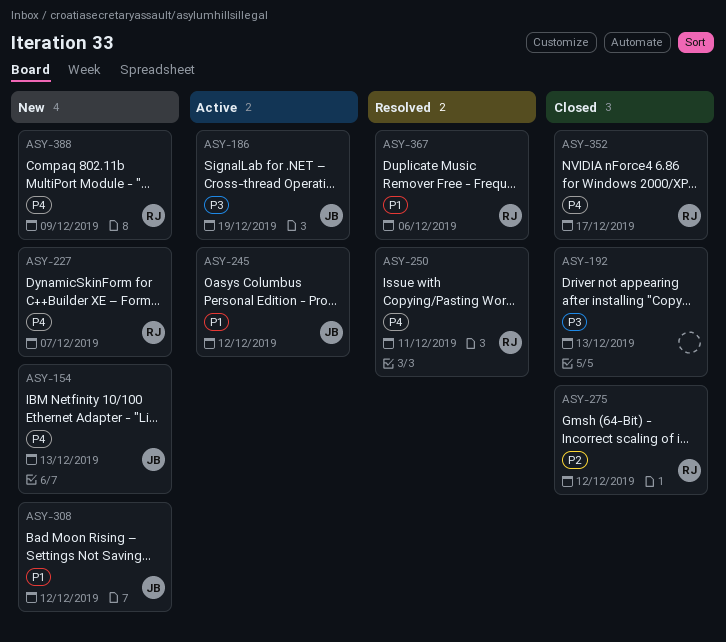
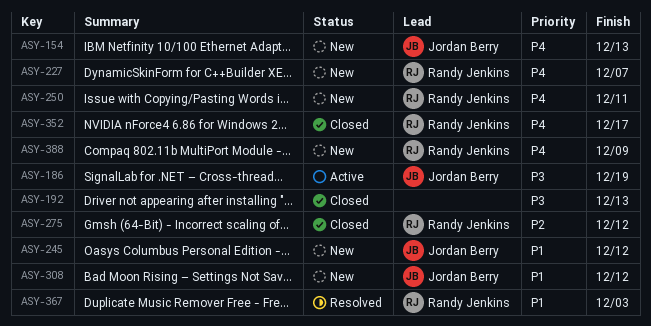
ASY-245, status: Active -> New
ASY-250, status: Resolved -> New
ASY-367, due: Dec 6 -> Dec 3

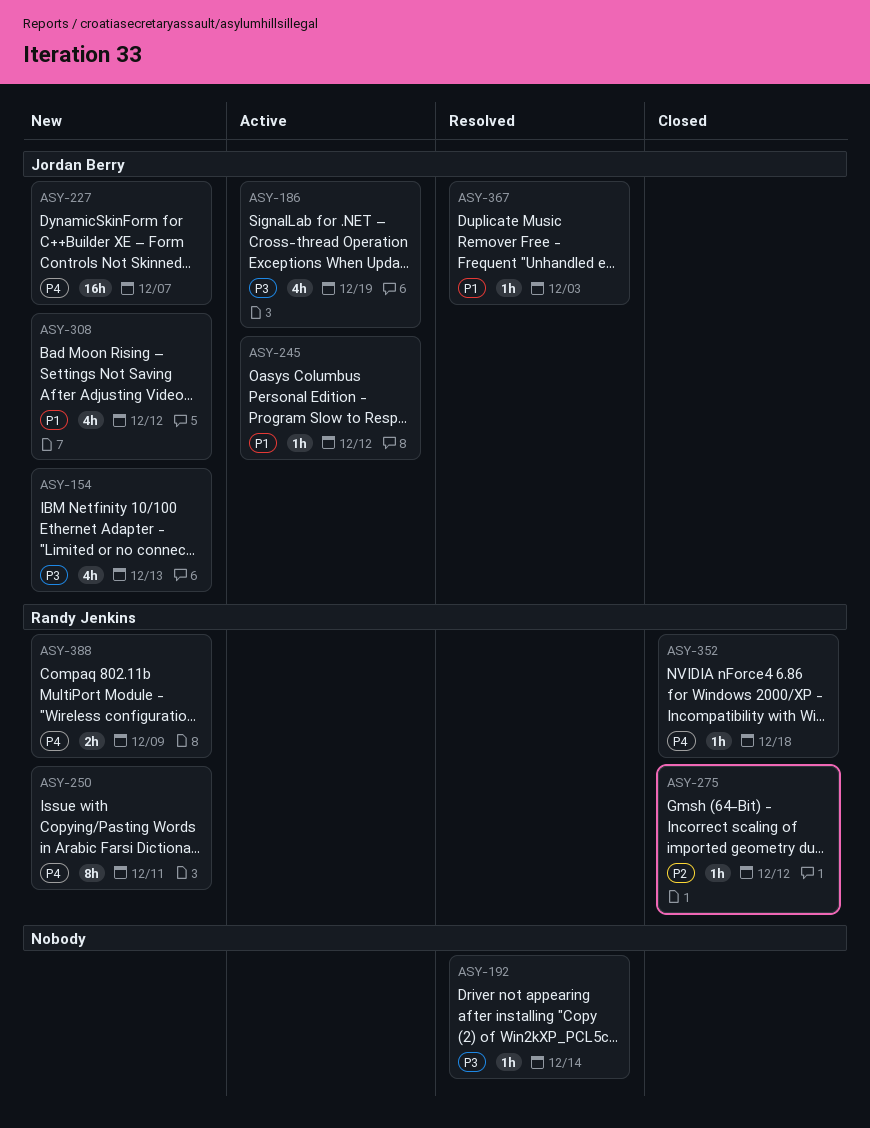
ASY-154, priority: P4 -> P3
ASY-192, status: Closed -> Resolved
ASY-192, due: Dec 13 -> Dec 14
ASY-227, owner: Randy Jenkins -> Jordan Berry
ASY-245, status: New -> Active
ASY-352, due: Dec 17 -> Dec 18
ASY-367, owner: Randy Jenkins -> Jordan Berry

